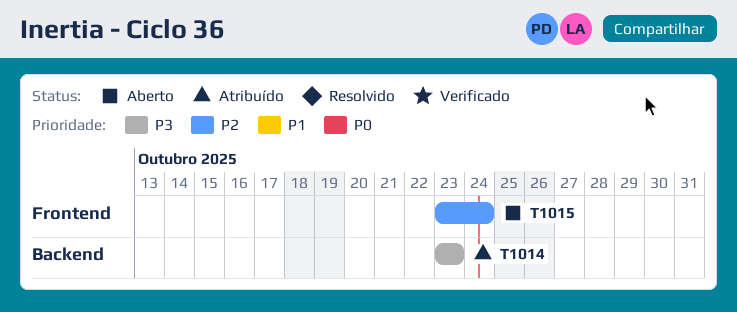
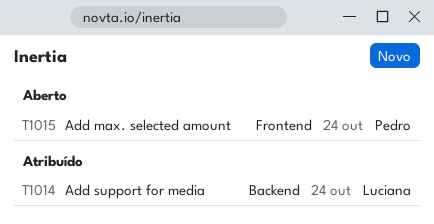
T1014, due: Oct 23 -> Oct 24

